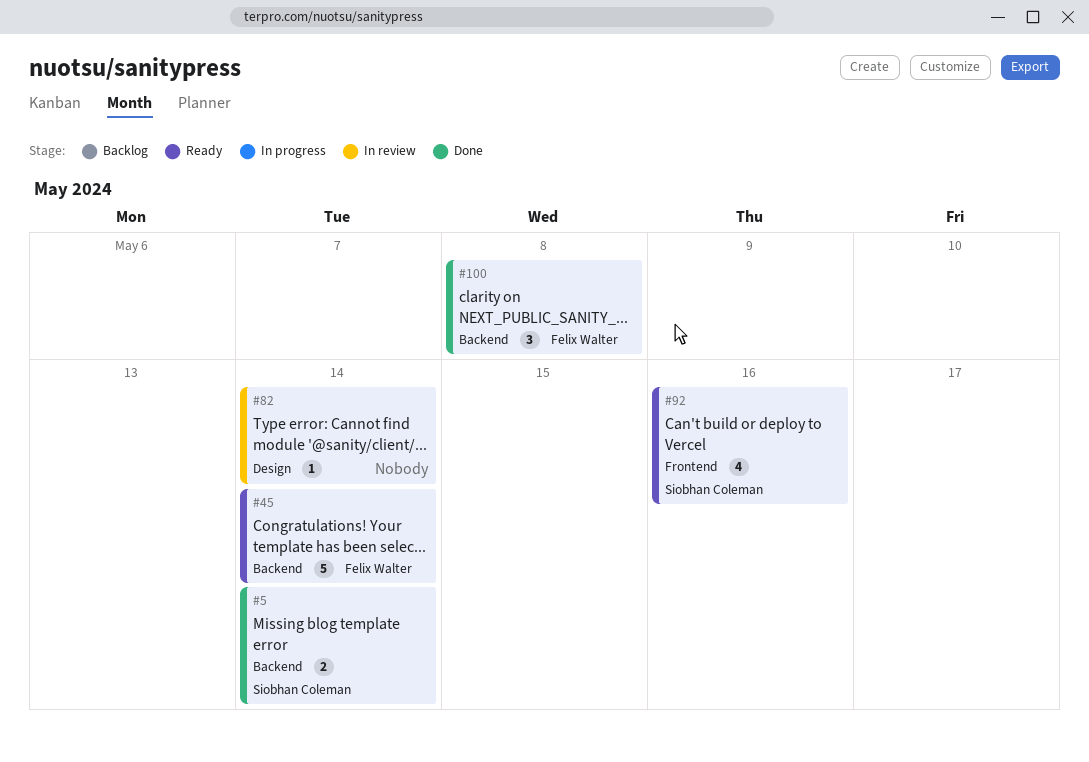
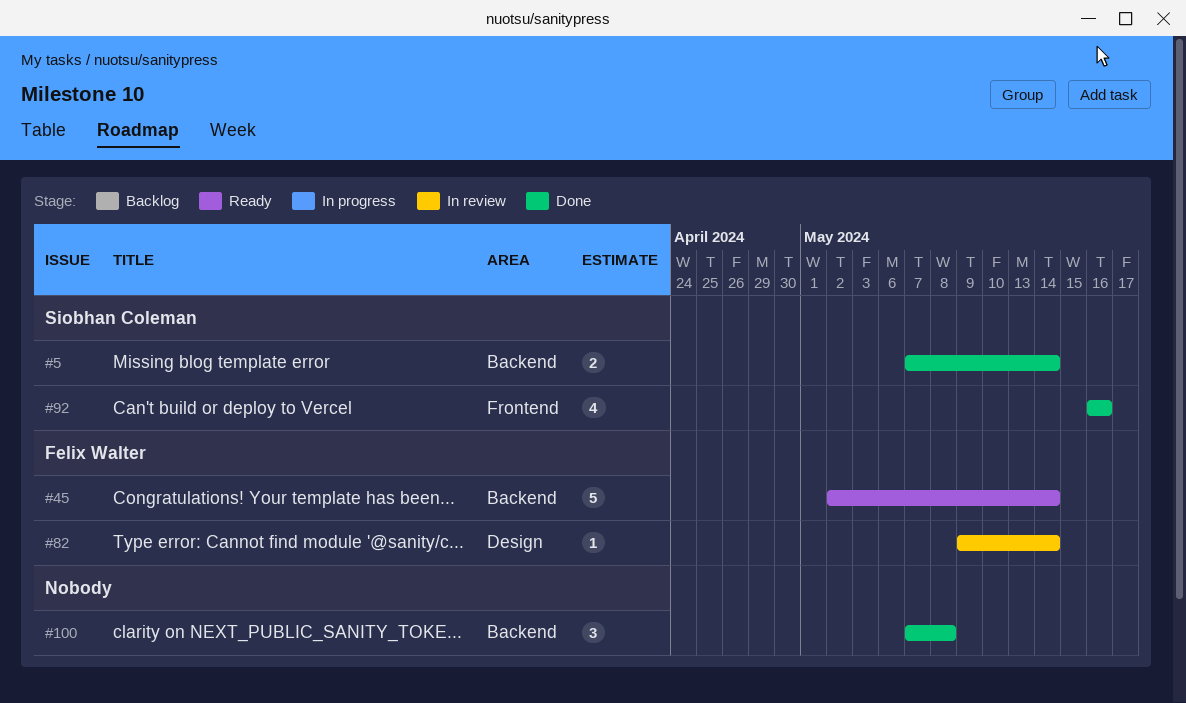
#82, owner: none -> Felix Walter
#92, status: Ready -> Done
#100, owner: Felix Walter -> none

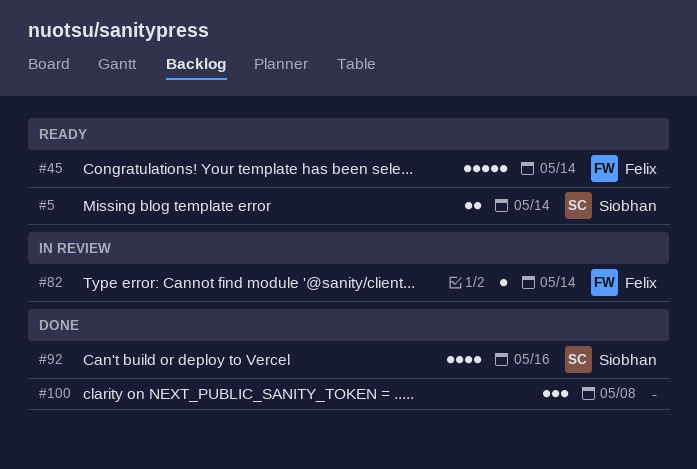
#5, status: Done -> Ready

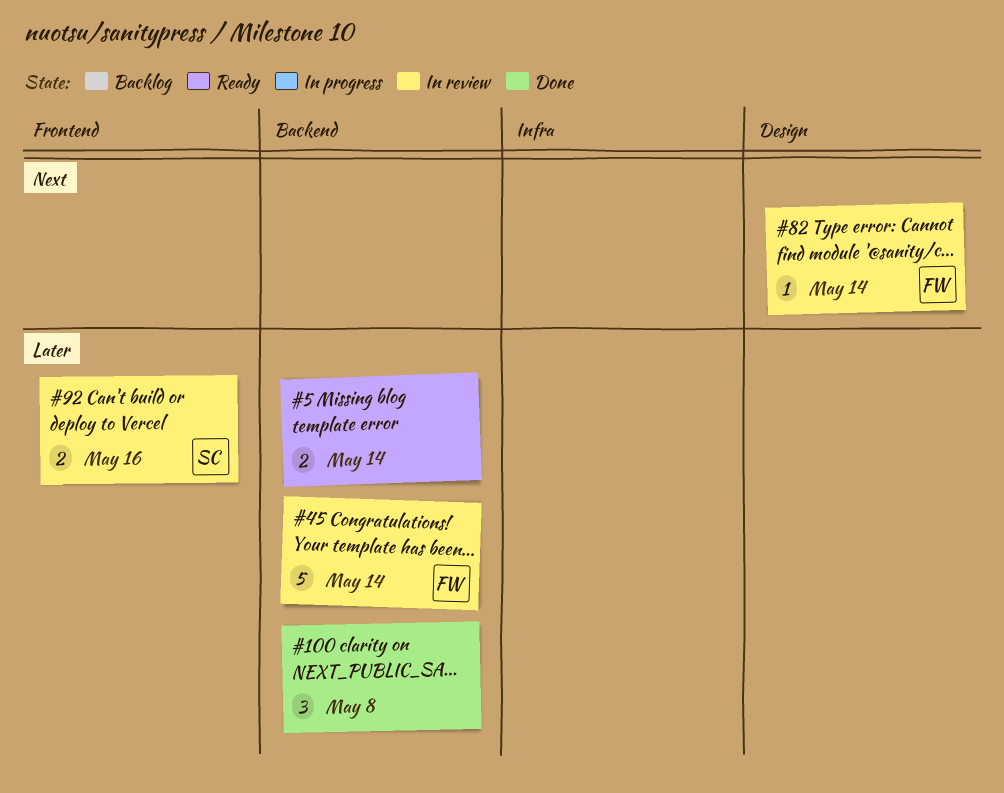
#5, owner: Siobhan -> none
#45, status: Ready -> In review
#92, status: Done -> In review
#92, estimate: 4 -> 2

